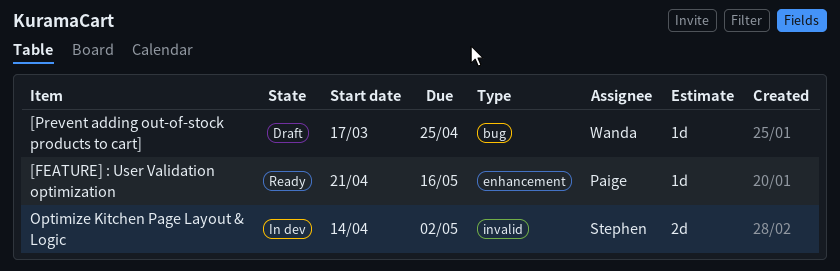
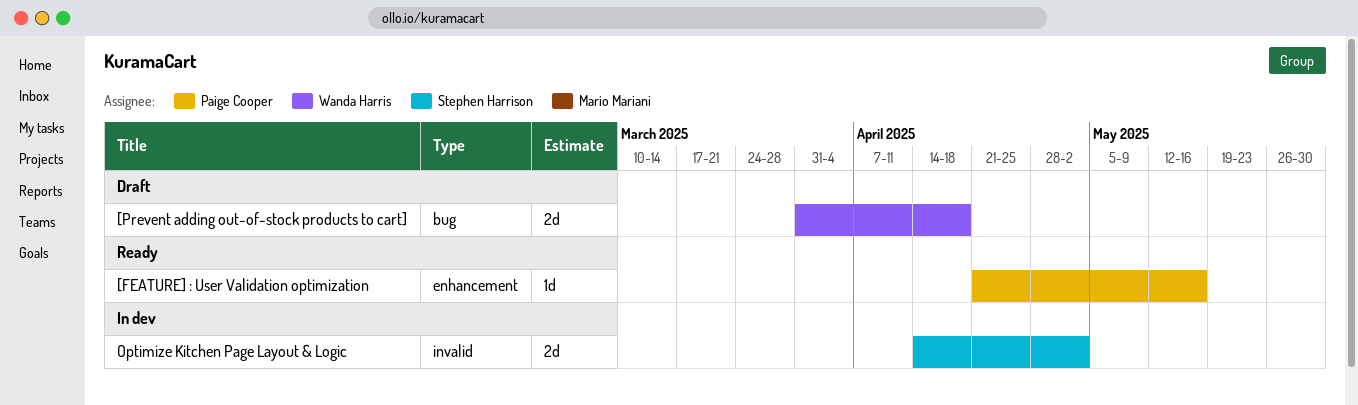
[Prevent adding out-of-stock products to cart], estimate: 1d -> 2d
[Prevent adding out-of-stock products to cart], start: Mar 17 -> Mar 31
[Prevent adding out-of-stock products to cart], due: Apr 25 -> Apr 18

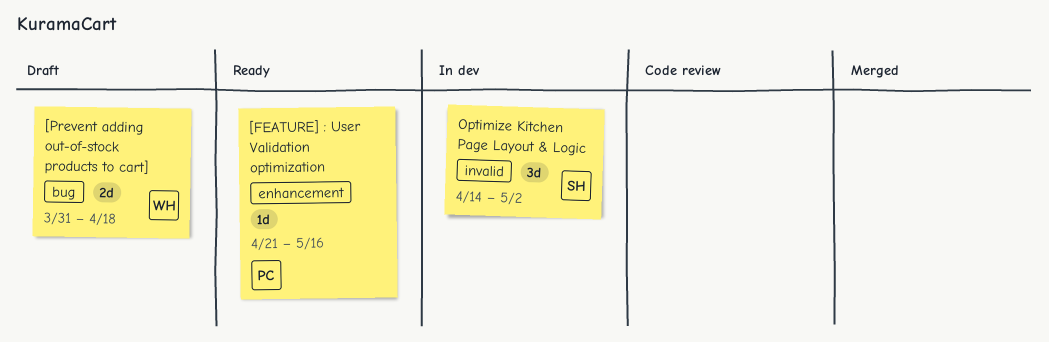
Optimize Kitchen Page Layout & Logic, estimate: 2d -> 3d

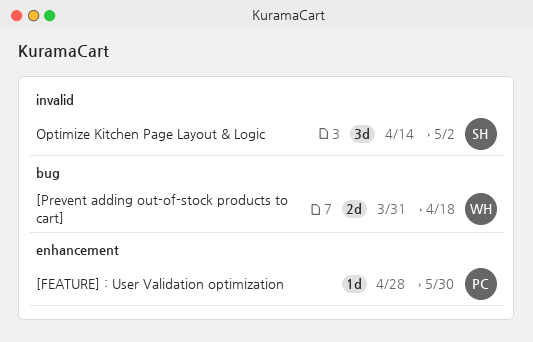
[FEATURE] : User Validation optimization, start: Apr 21 -> Apr 28
[FEATURE] : User Validation optimization, due: May 16 -> May 30

